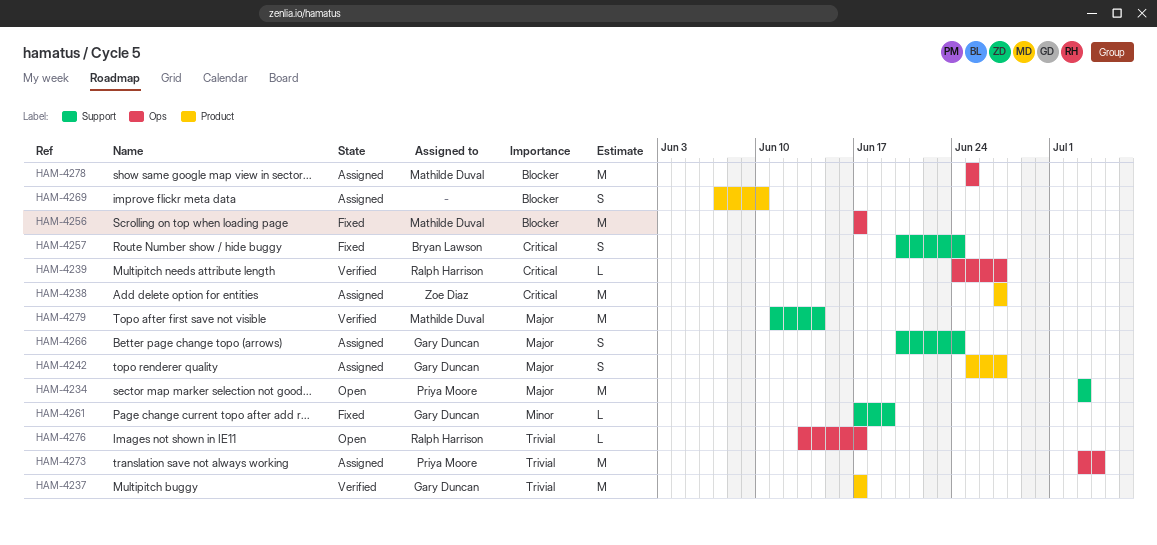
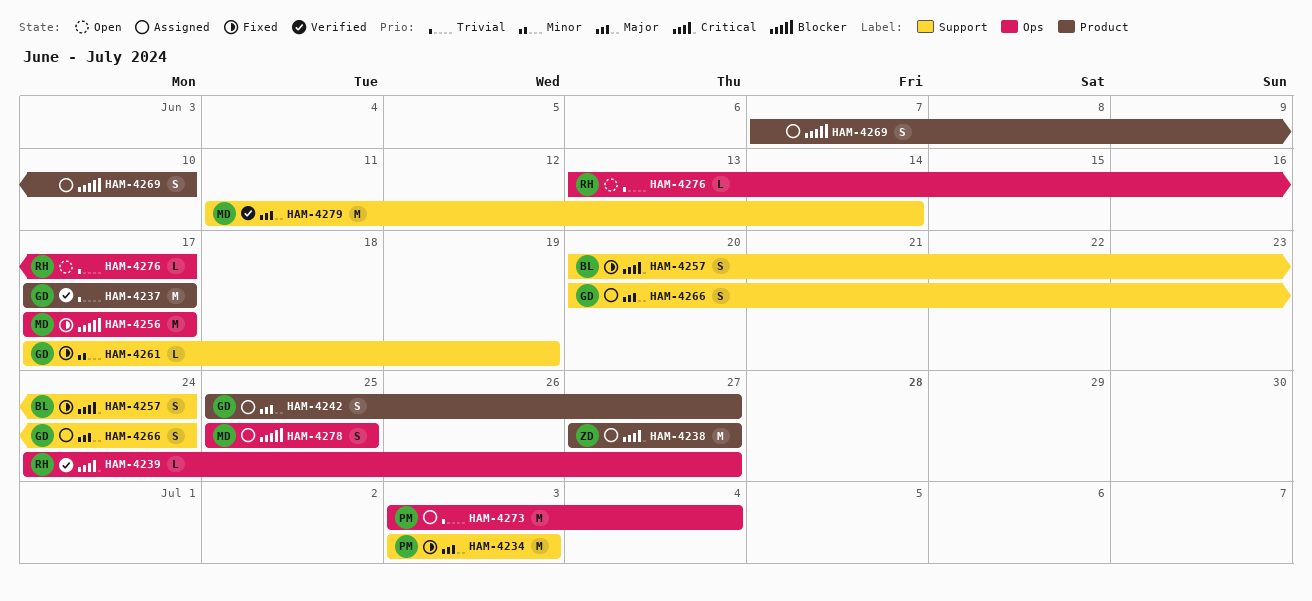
HAM-4234, status: Open -> Fixed
HAM-4278, estimate: M -> S

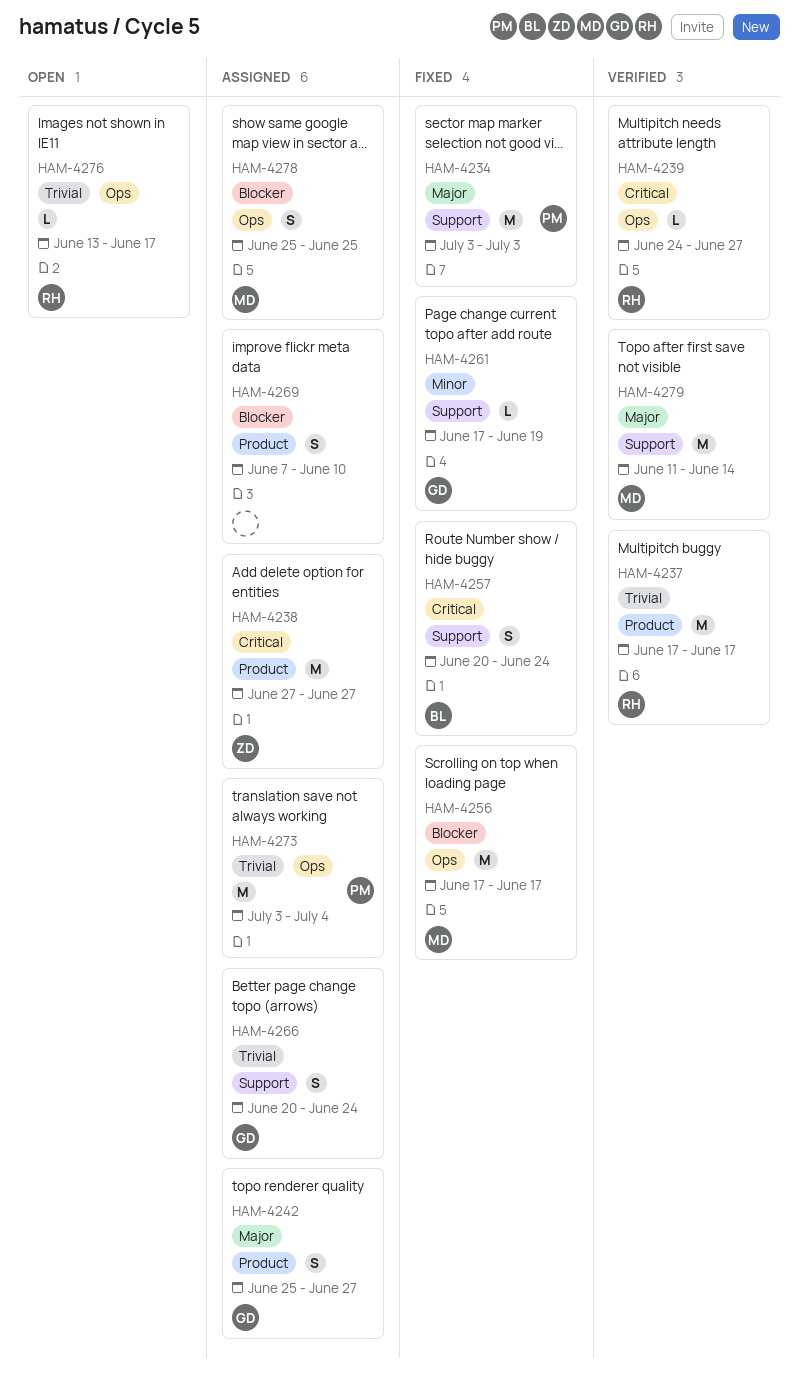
HAM-4237, owner: GD -> RH
HAM-4266, priority: Major -> Trivial

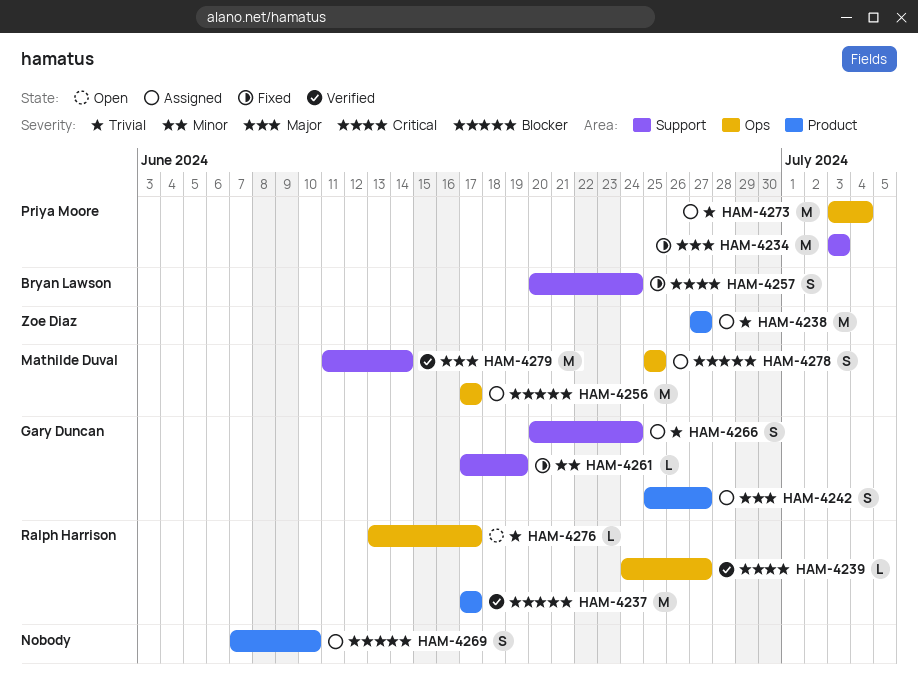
HAM-4237, priority: Trivial -> Blocker
HAM-4238, priority: Critical -> Trivial
HAM-4256, status: Fixed -> Assigned

